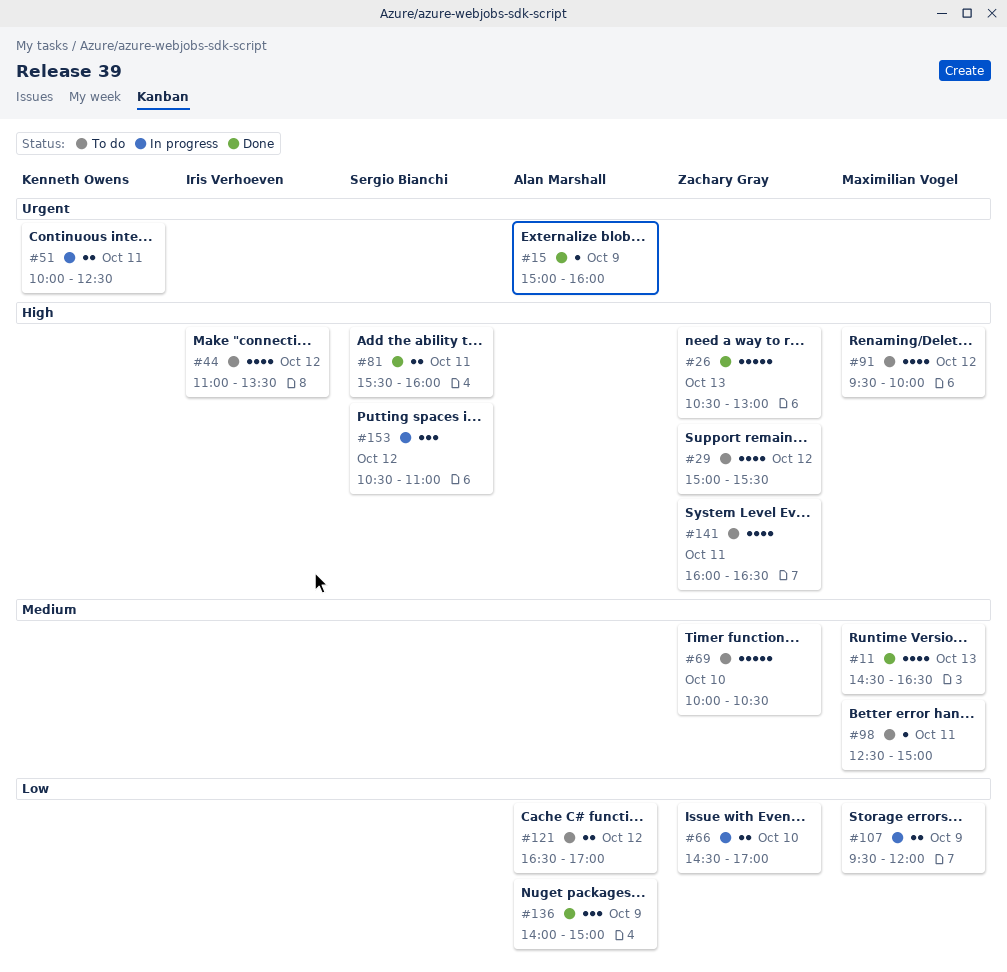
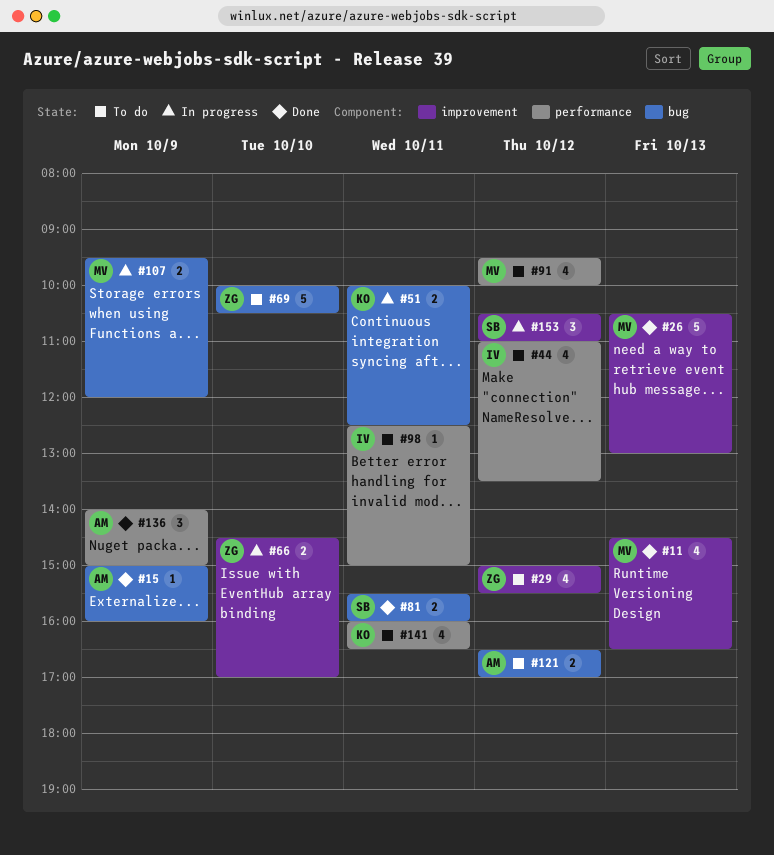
#26, owner: Zachary Gray -> Maximilian Vogel
#98, owner: Maximilian Vogel -> Iris Verhoeven
#141, owner: Zachary Gray -> Kenneth Owens

